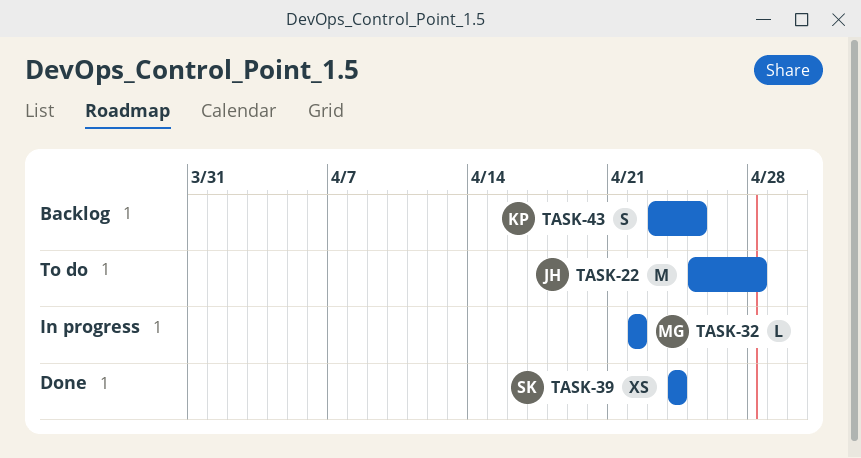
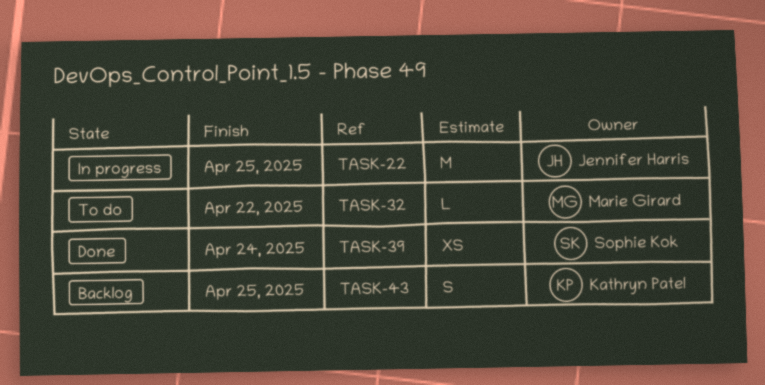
TASK-22, status: To do -> In progress
TASK-22, due: Apr 28 -> Apr 25
TASK-32, status: In progress -> To do

